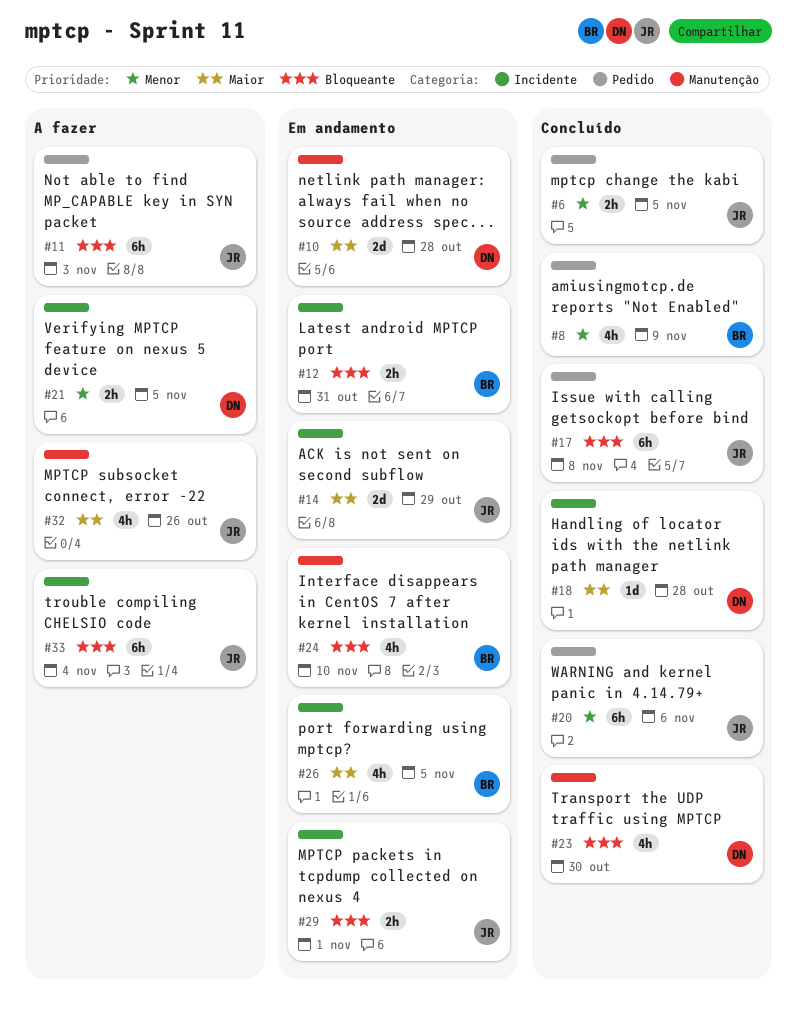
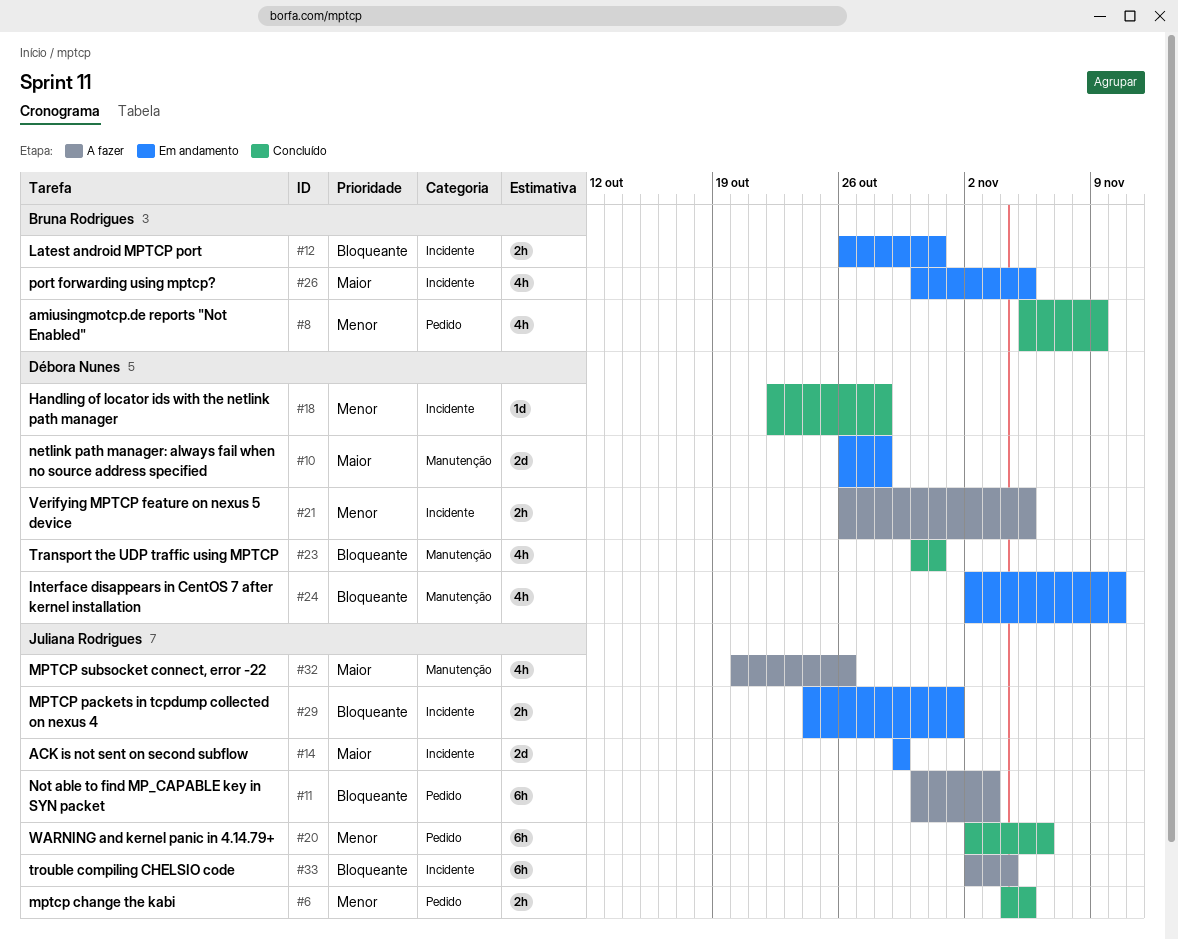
#17: present -> none
#18, priority: Maior -> Menor
#23, due: Oct 30 -> Oct 31
#24, owner: Bruna Rodrigues -> Débora Nunes

